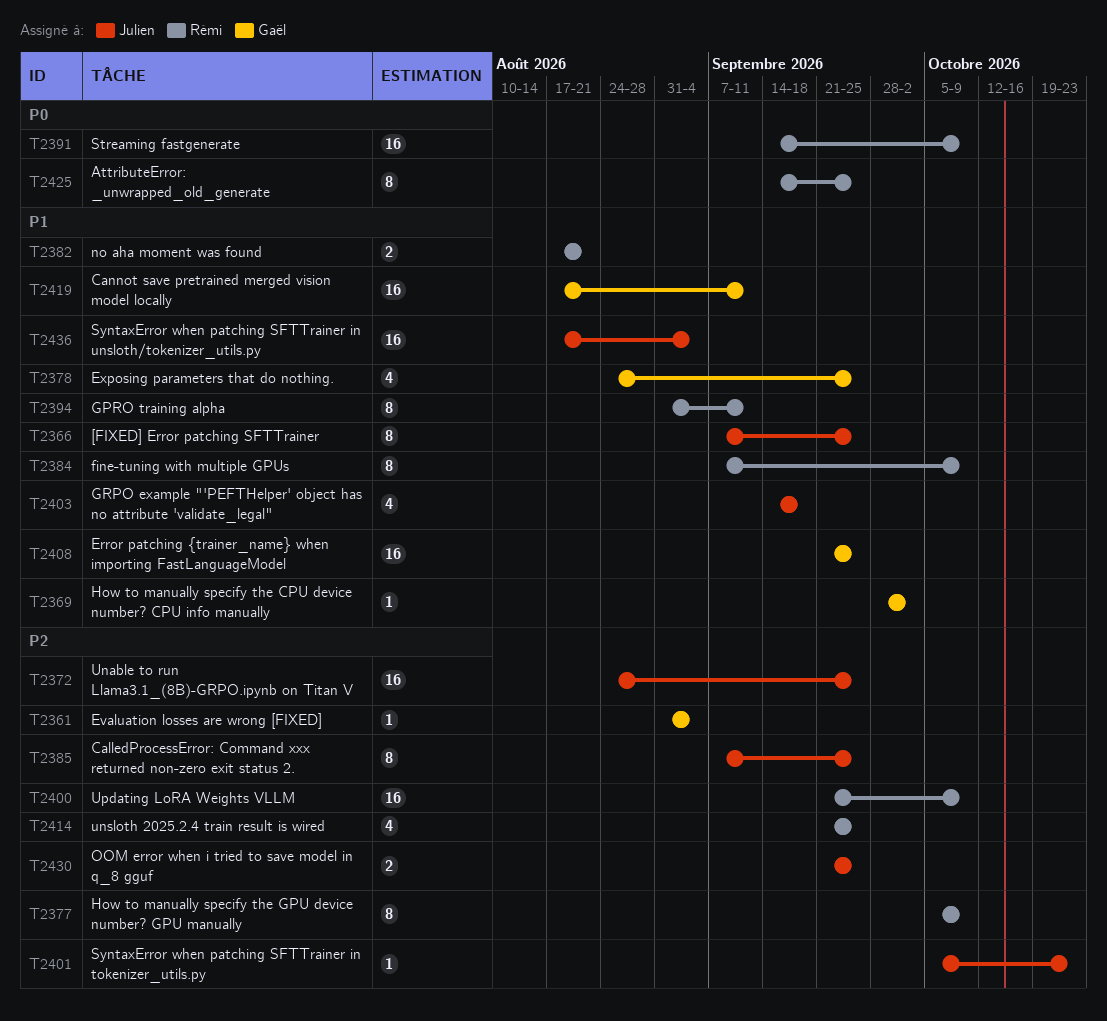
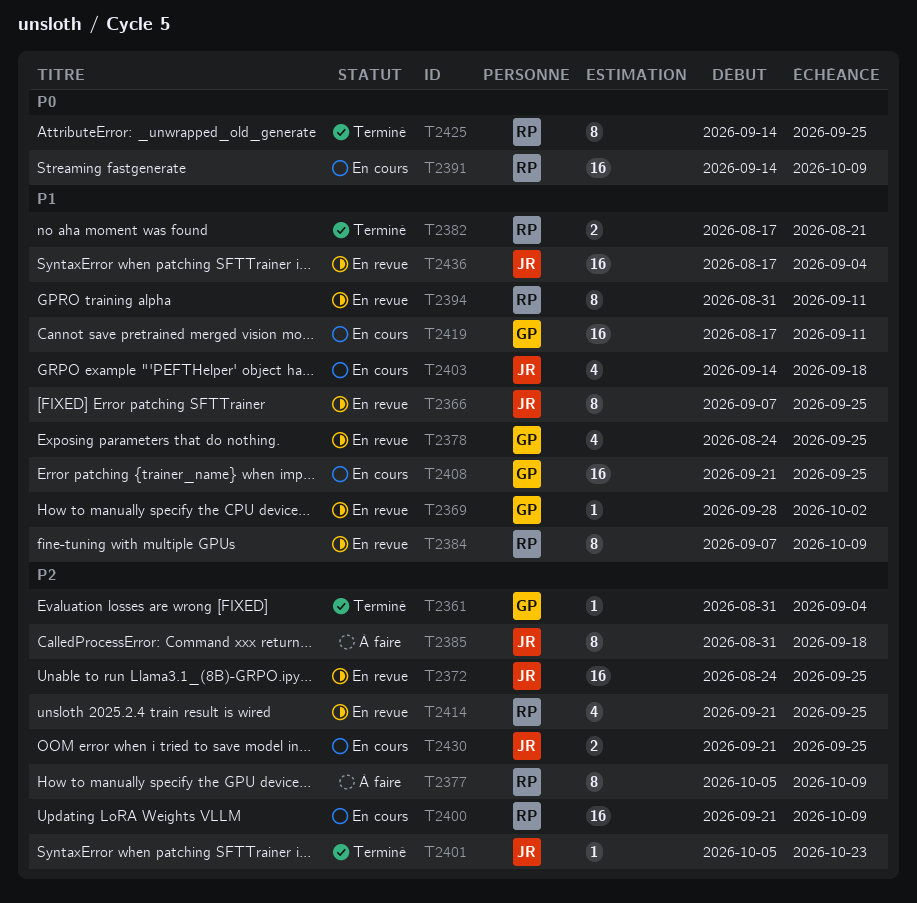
T2385, start: Sep 7 -> Aug 31
T2385, due: Sep 25 -> Sep 18

